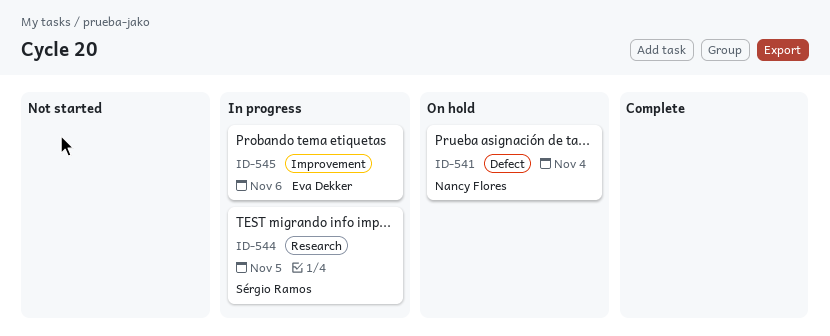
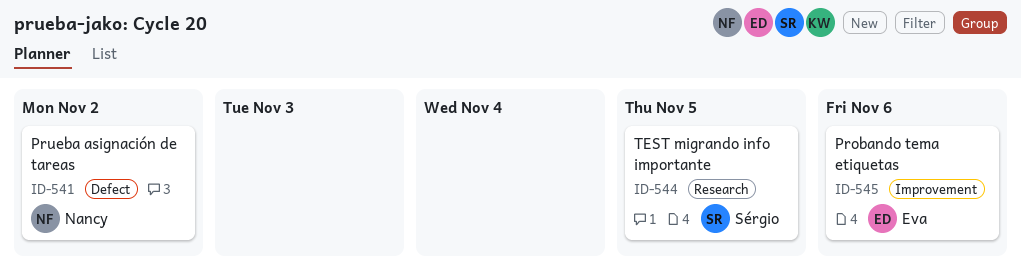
ID-541, due: Nov 4 -> Nov 2

